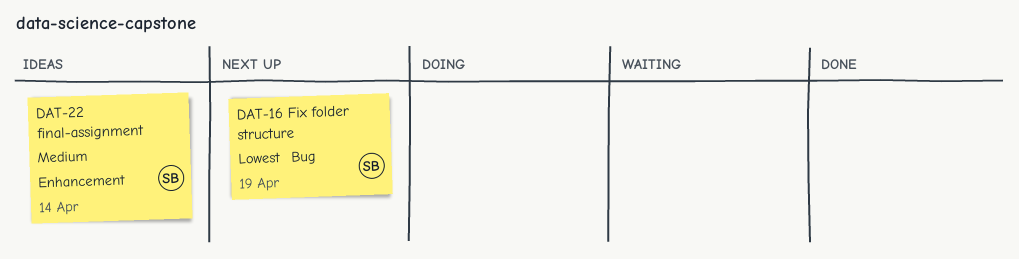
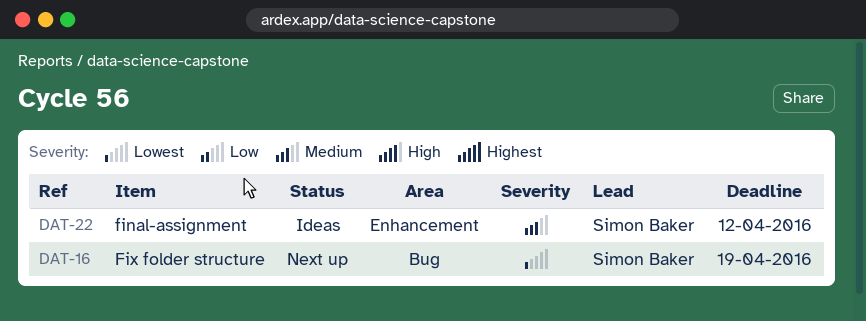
DAT-22, due: Apr 14 -> Apr 12

